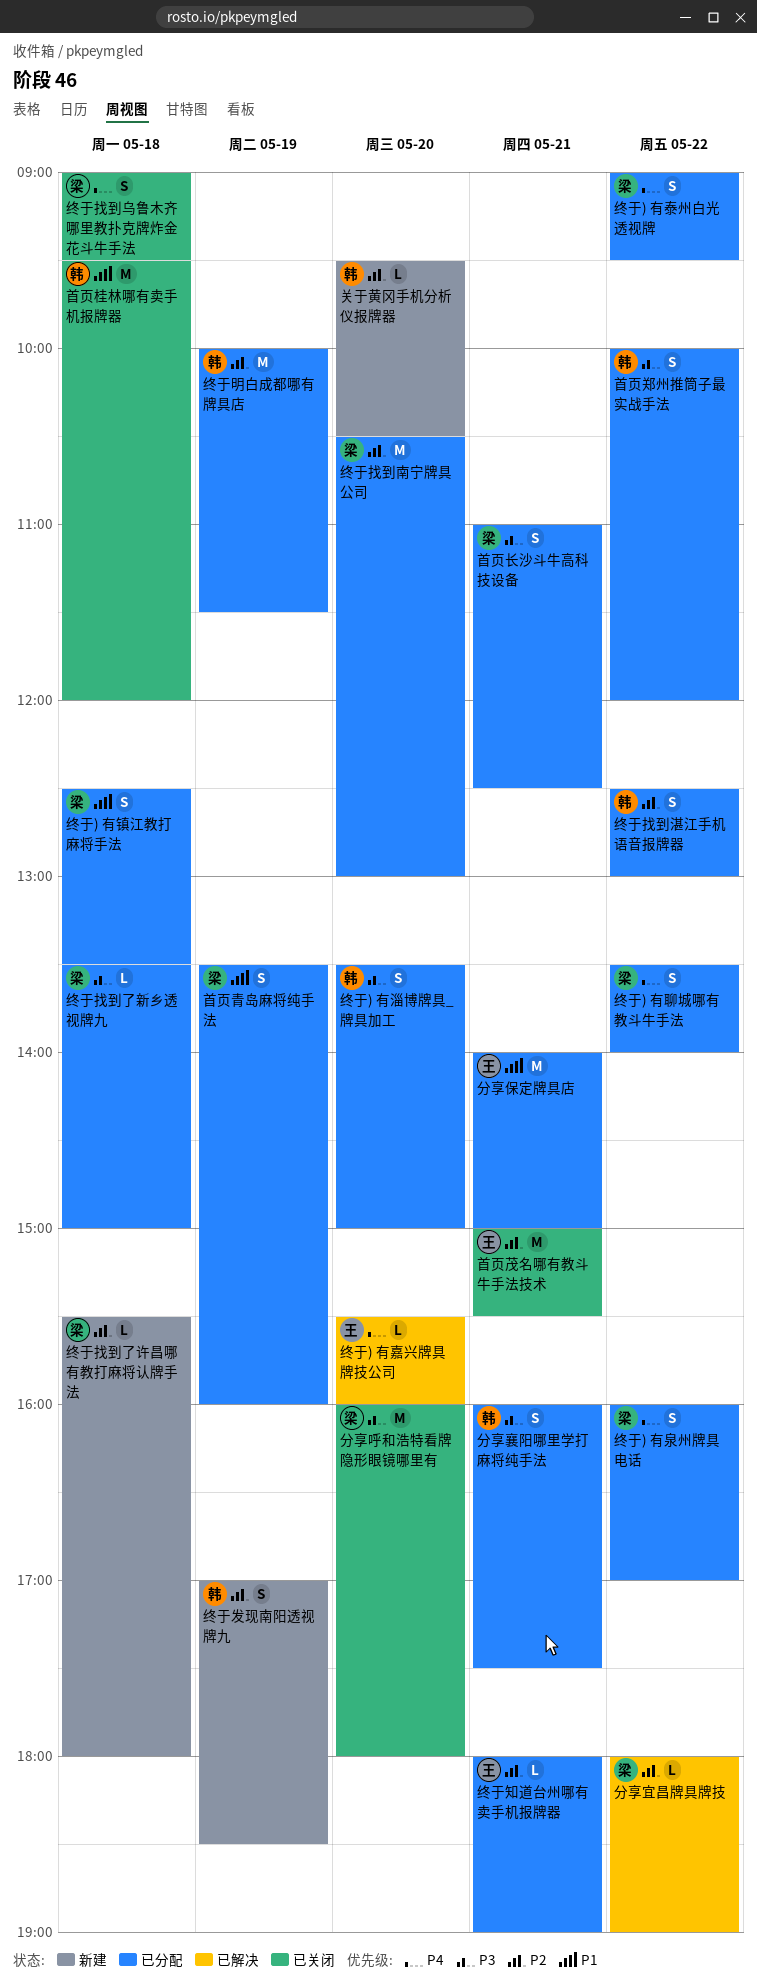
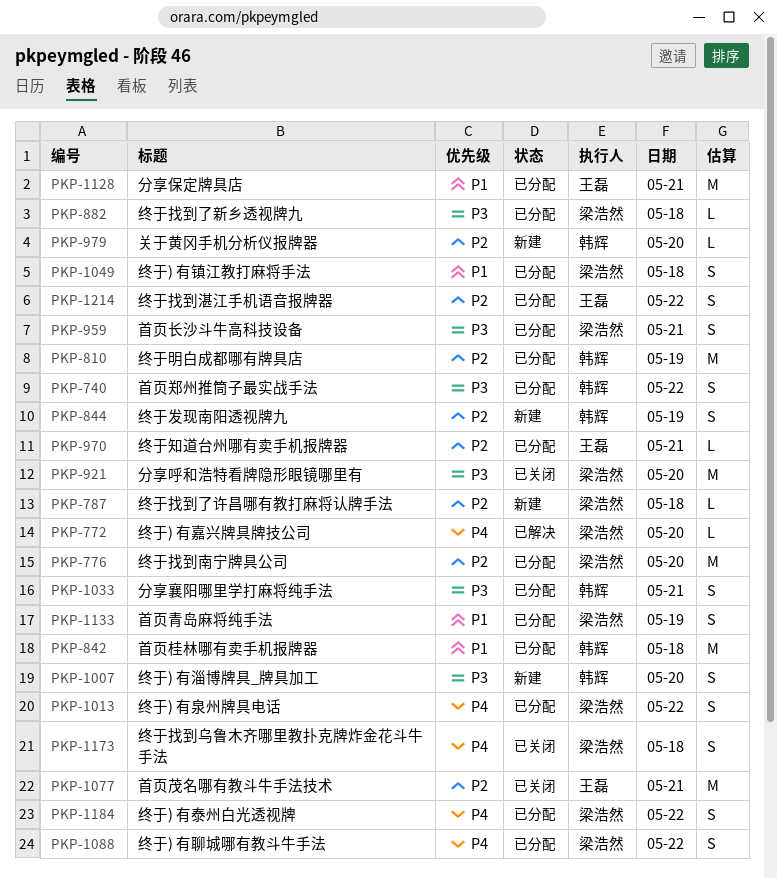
分享宜昌牌具牌技: present -> none
终于) 有嘉兴牌具牌技公司, owner: 王磊 -> 梁浩然
终于) 有淄博牌具_牌具加工, status: 已分配 -> 新建
终于找到湛江手机语音报牌器, owner: 韩辉 -> 王磊
首页桂林哪有卖手机报牌器, status: 已关闭 -> 已分配

